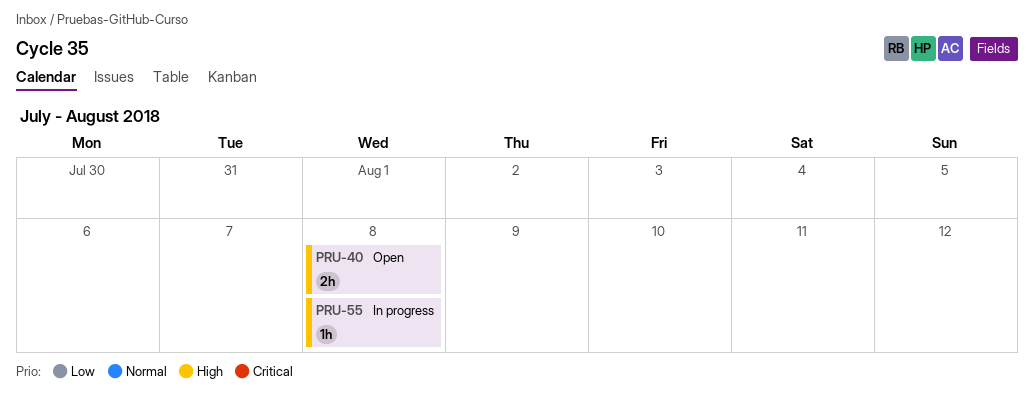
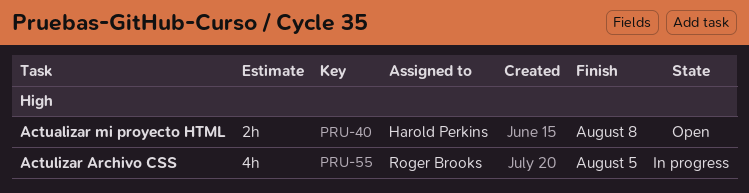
PRU-55, estimate: 1h -> 4h
PRU-55, due: Aug 8 -> Aug 5

